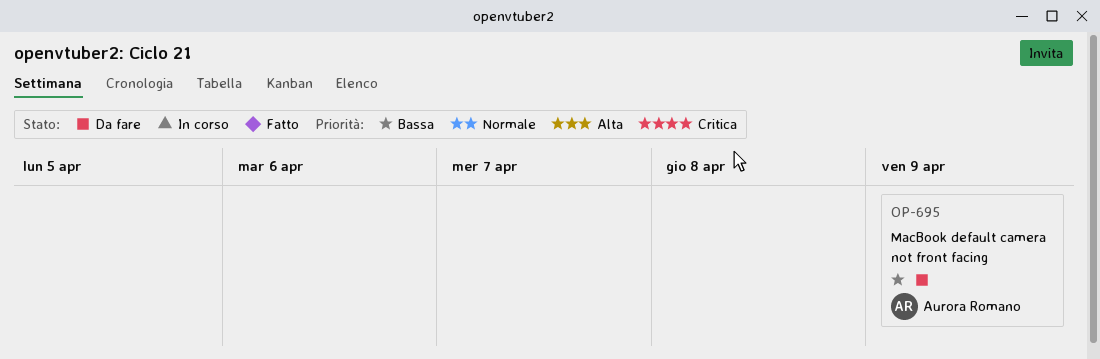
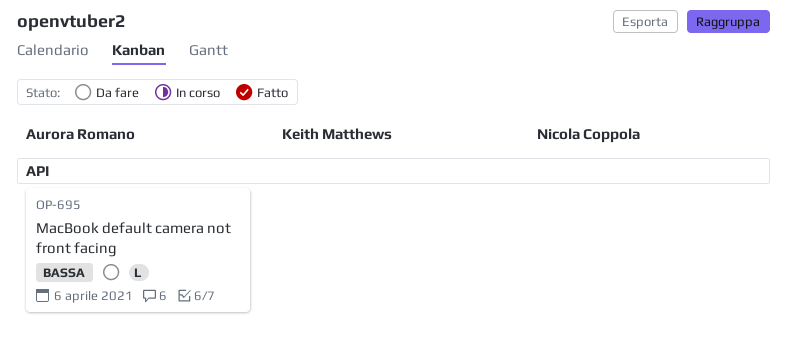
OP-695, due: Apr 9 -> Apr 6

